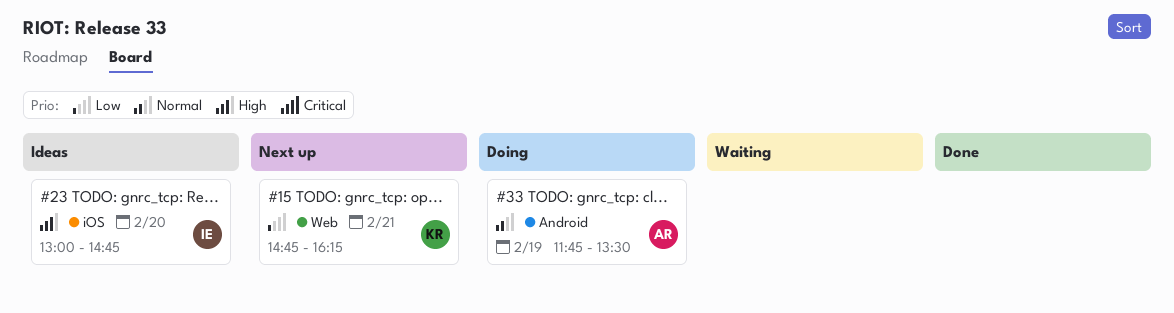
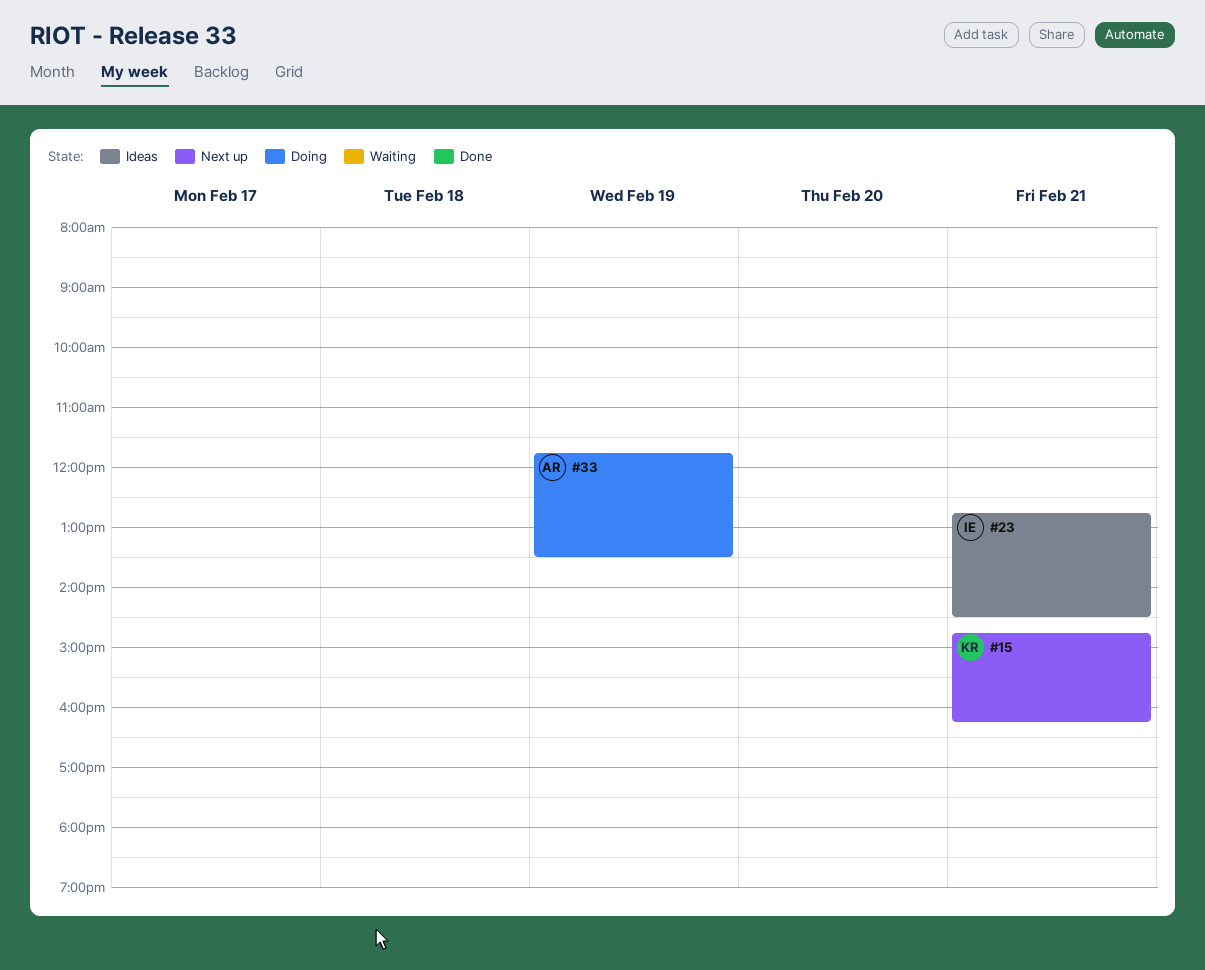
#23, day: Feb 20 -> Feb 21
#23, begins: 13:00 -> 12:45
#23, ends: 14:45 -> 14:30

